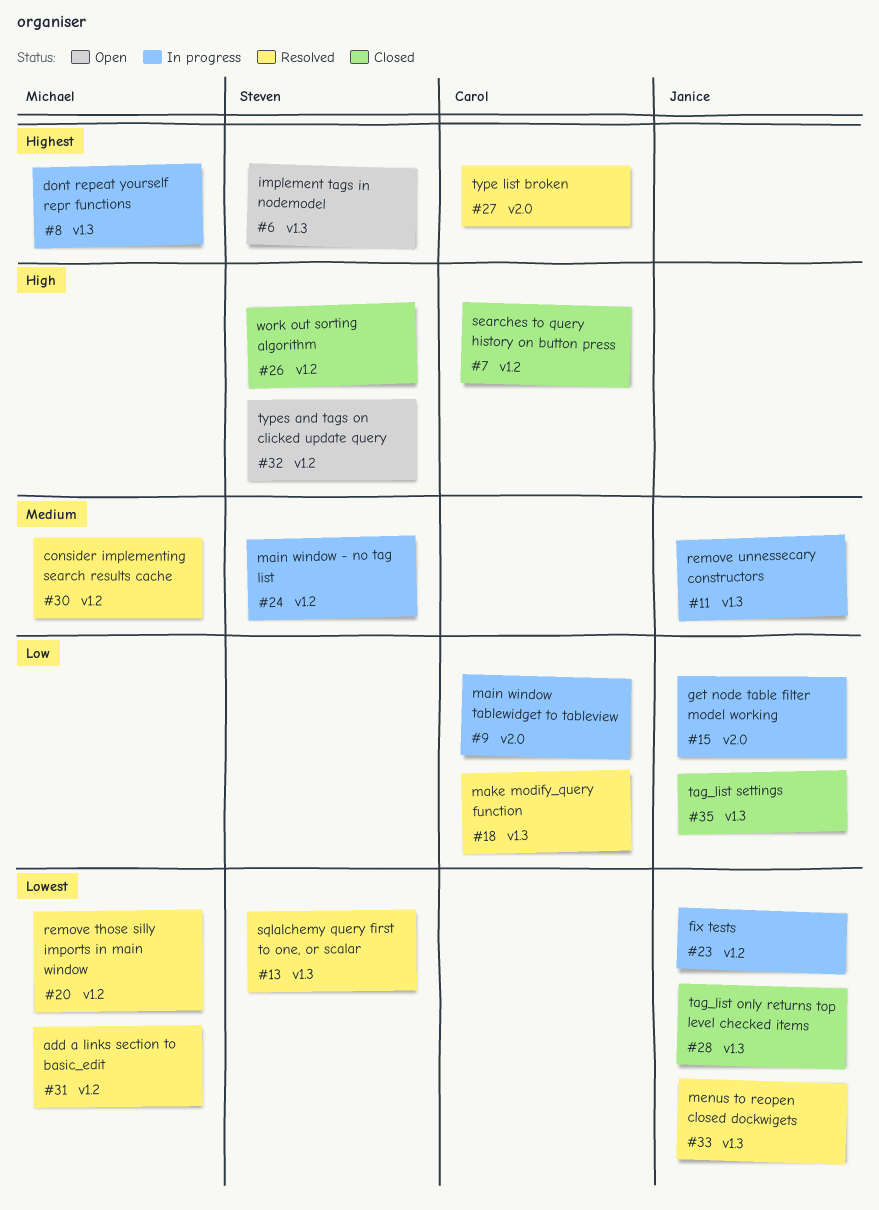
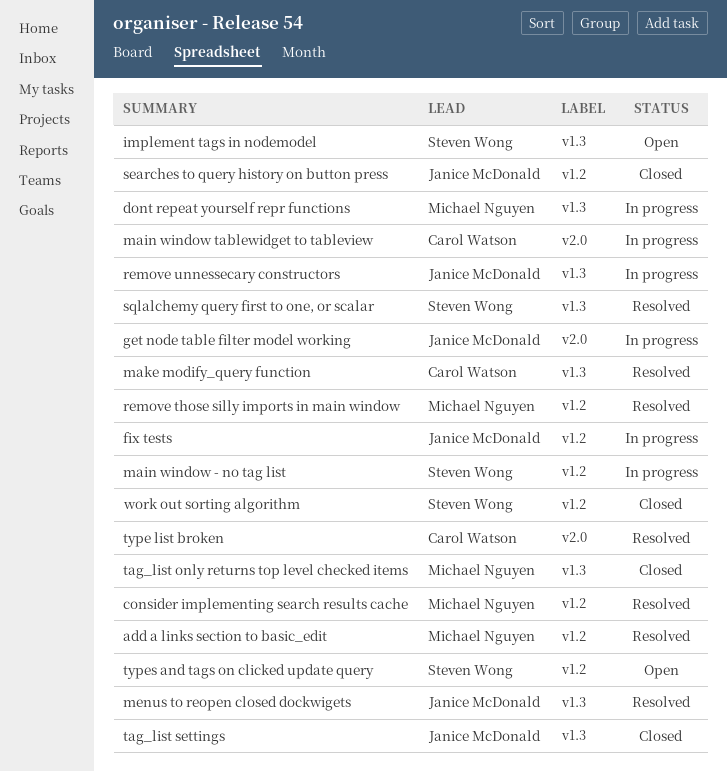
searches to query history on button press, owner: Carol Watson -> Janice McDonald
tag_list only returns top level checked items, owner: Janice McDonald -> Michael Nguyen

